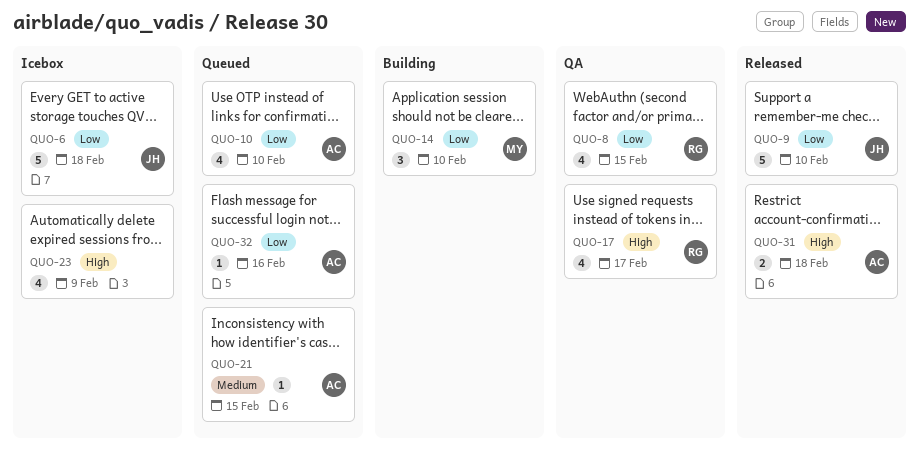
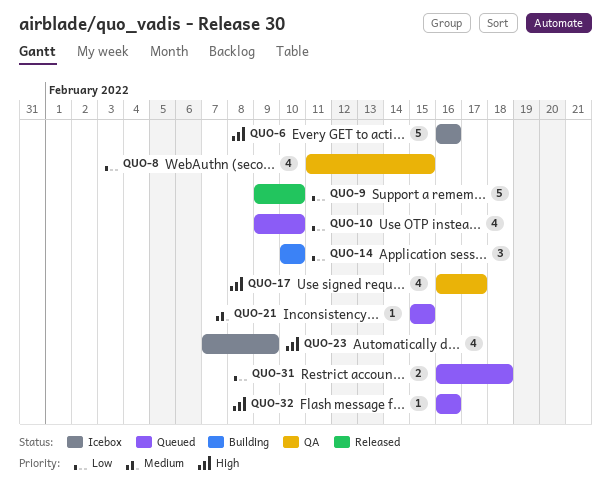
QUO-6, priority: Low -> High
QUO-6, due: Feb 18 -> Feb 16
QUO-31, status: Released -> Queued
QUO-31, priority: High -> Low
QUO-32, priority: Low -> High

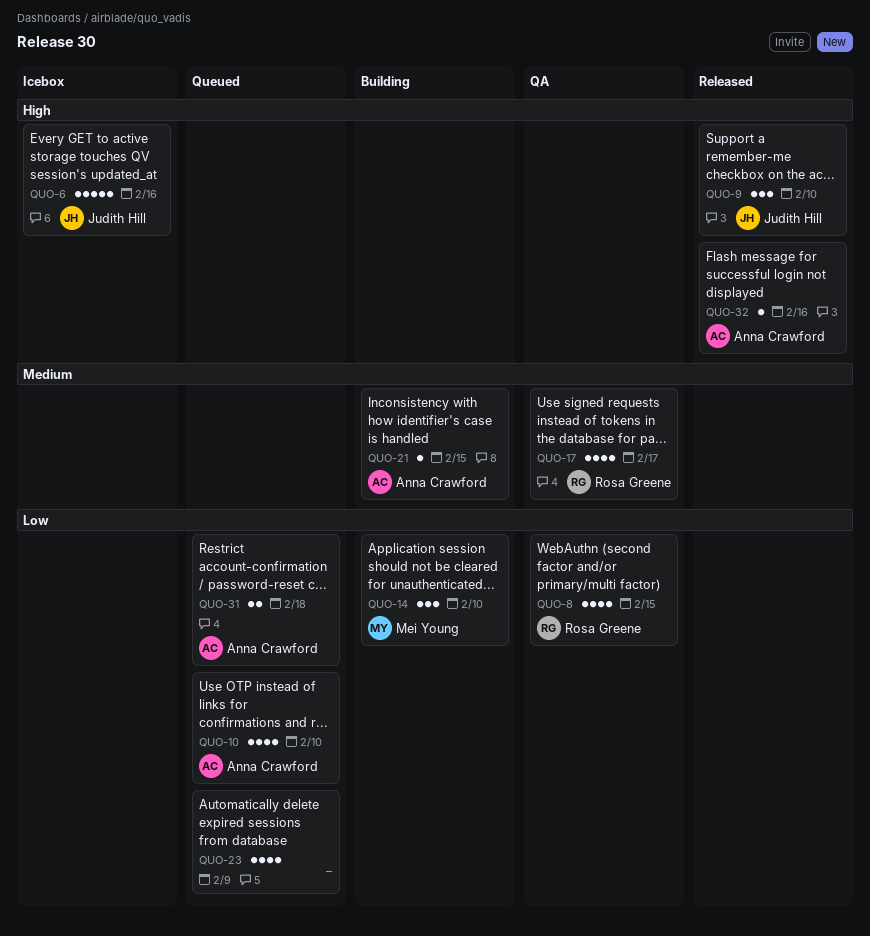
QUO-9, priority: Low -> High
QUO-9, estimate: 5 -> 3
QUO-17, priority: High -> Medium
QUO-21, status: Queued -> Building
QUO-23, status: Icebox -> Queued
QUO-23, priority: High -> Low
QUO-32, status: Queued -> Released

